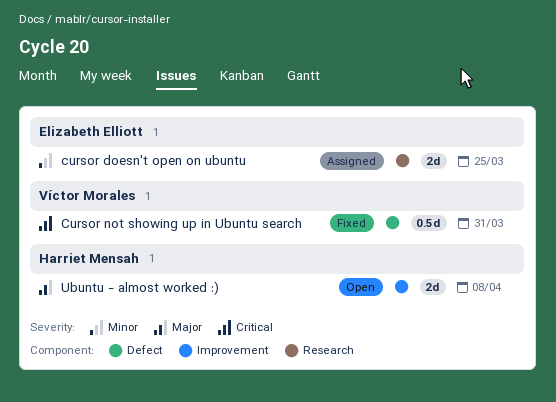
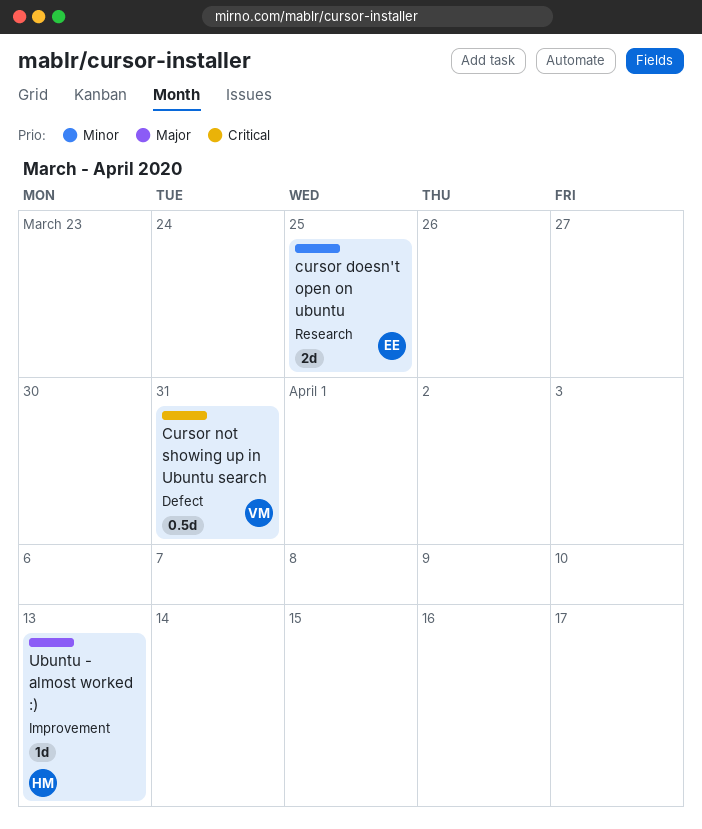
Ubuntu - almost worked :), estimate: 2d -> 1d
Ubuntu - almost worked :), due: Apr 8 -> Apr 13

